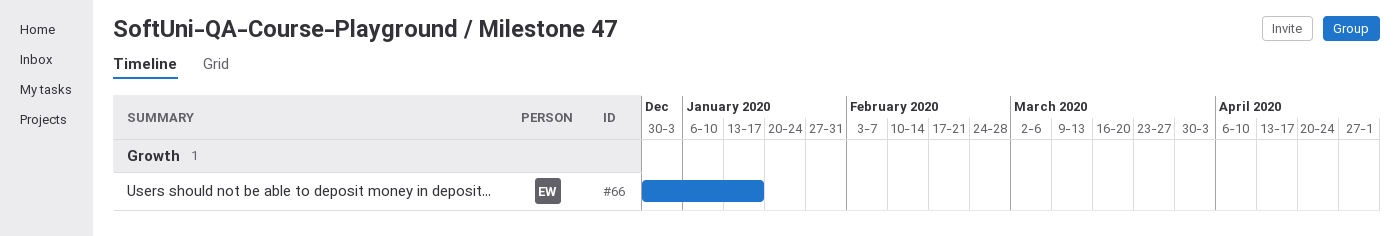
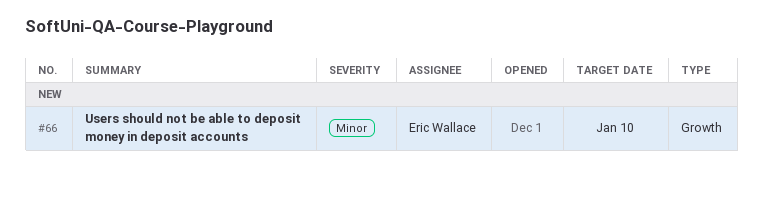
#66, due: Jan 17 -> Jan 10

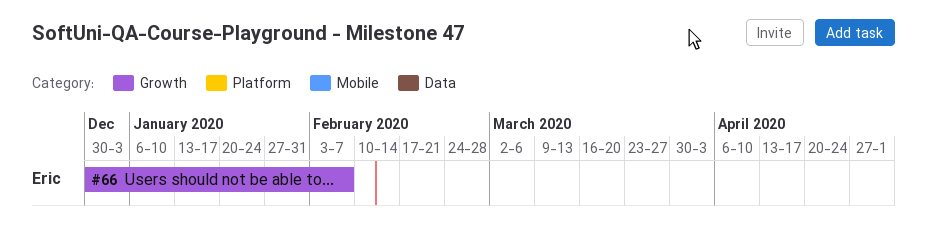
#66, due: Jan 10 -> Feb 7

